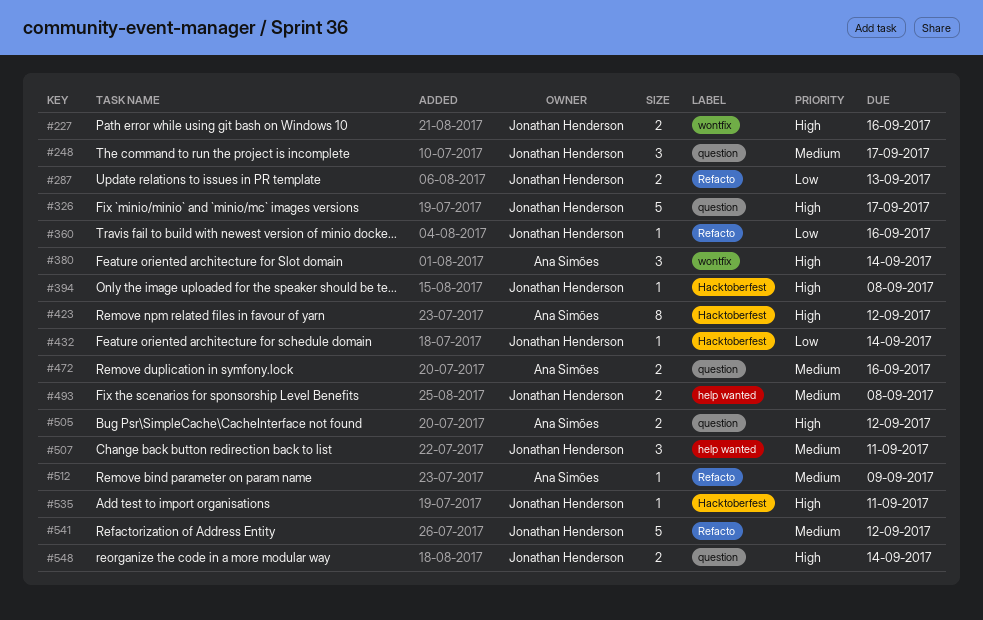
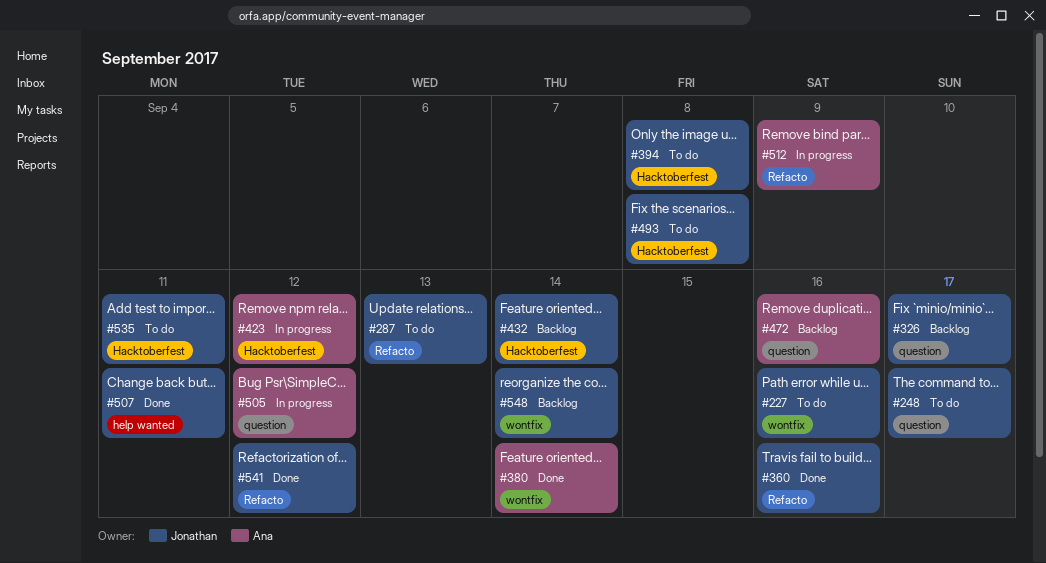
#493, label: help wanted -> Hacktoberfest
#548, label: question -> wontfix

